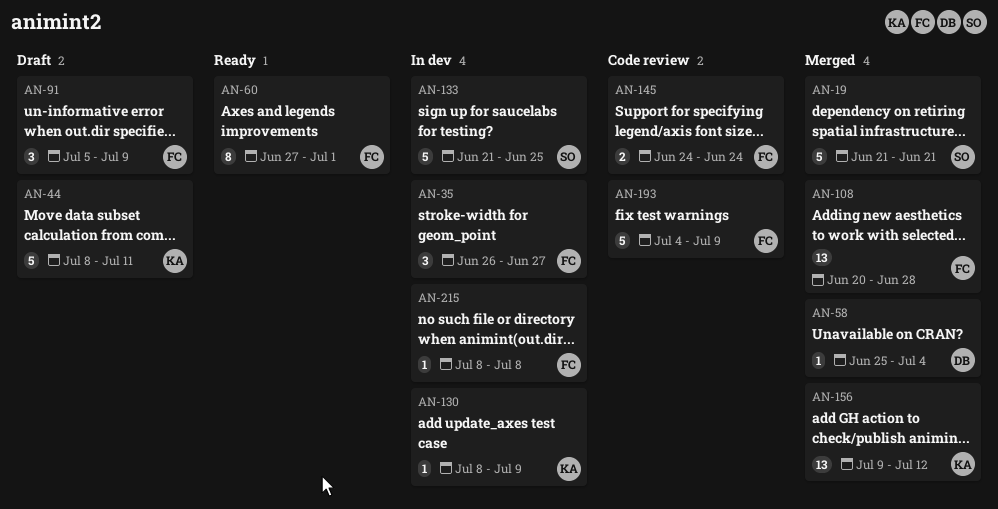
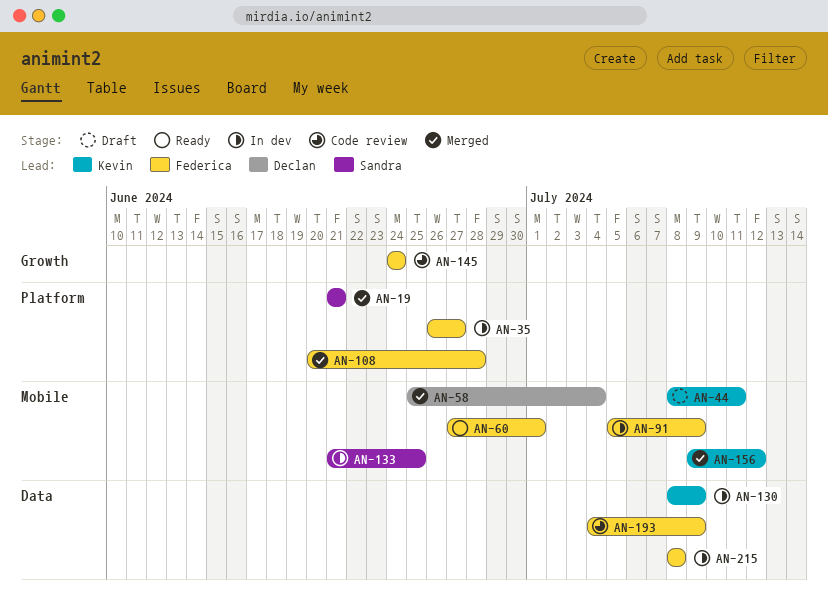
AN-91, status: Draft -> In dev

